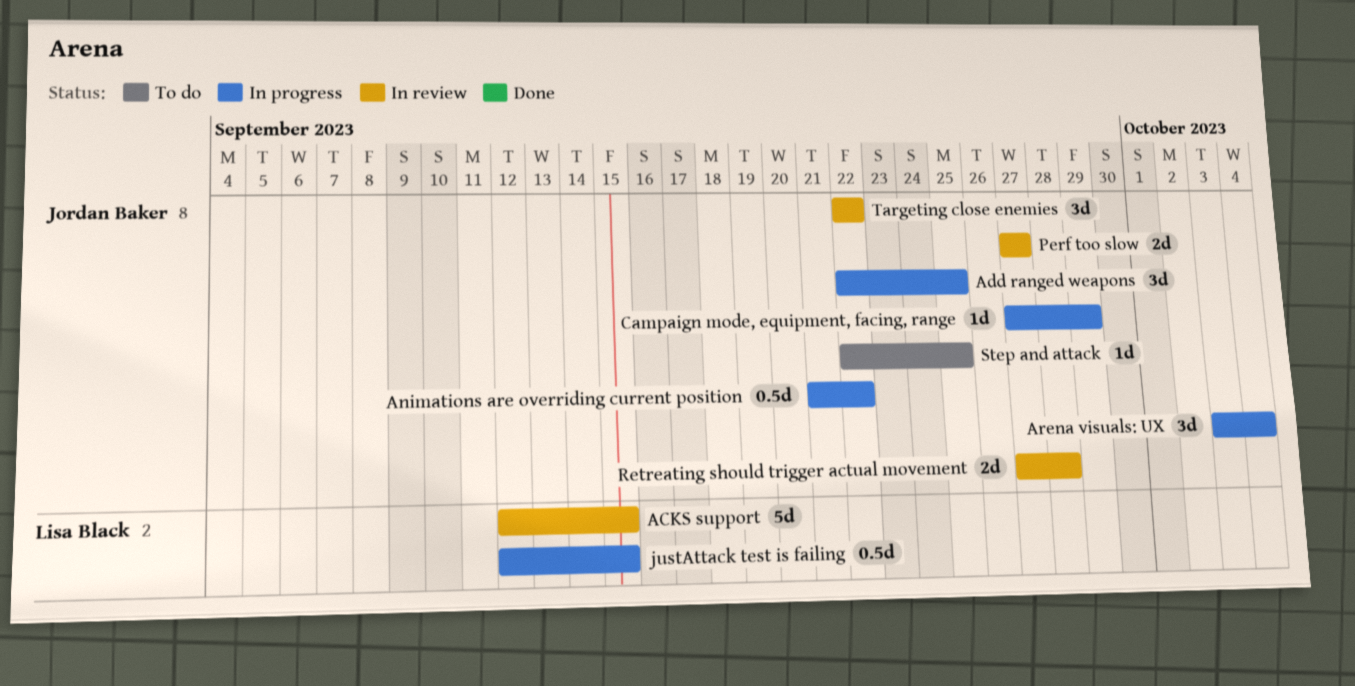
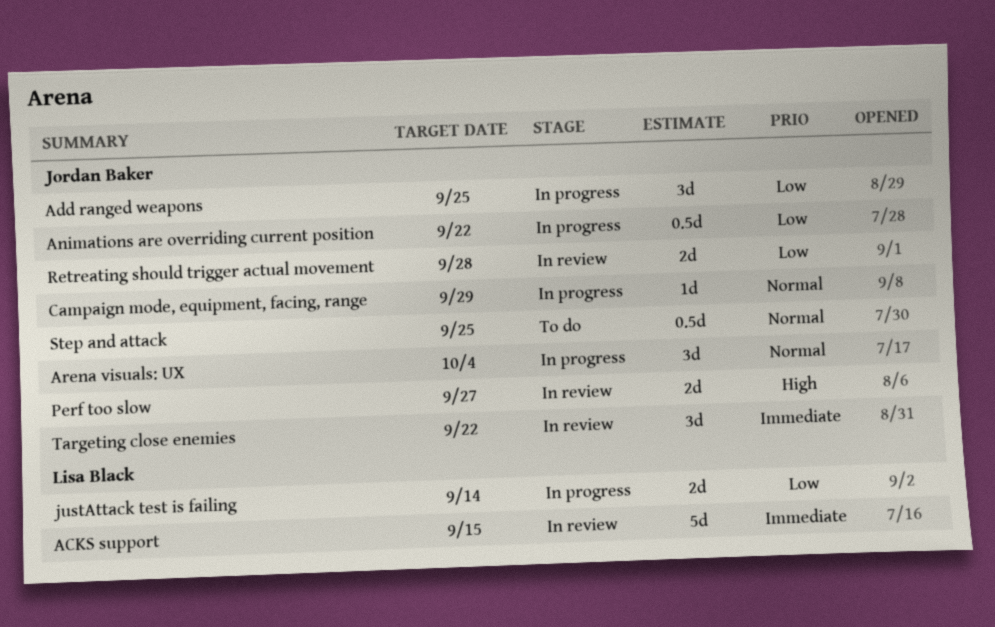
justAttack test is failing, estimate: 0.5d -> 2d
justAttack test is failing, due: Sep 15 -> Sep 14
Step and attack, estimate: 1d -> 0.5d

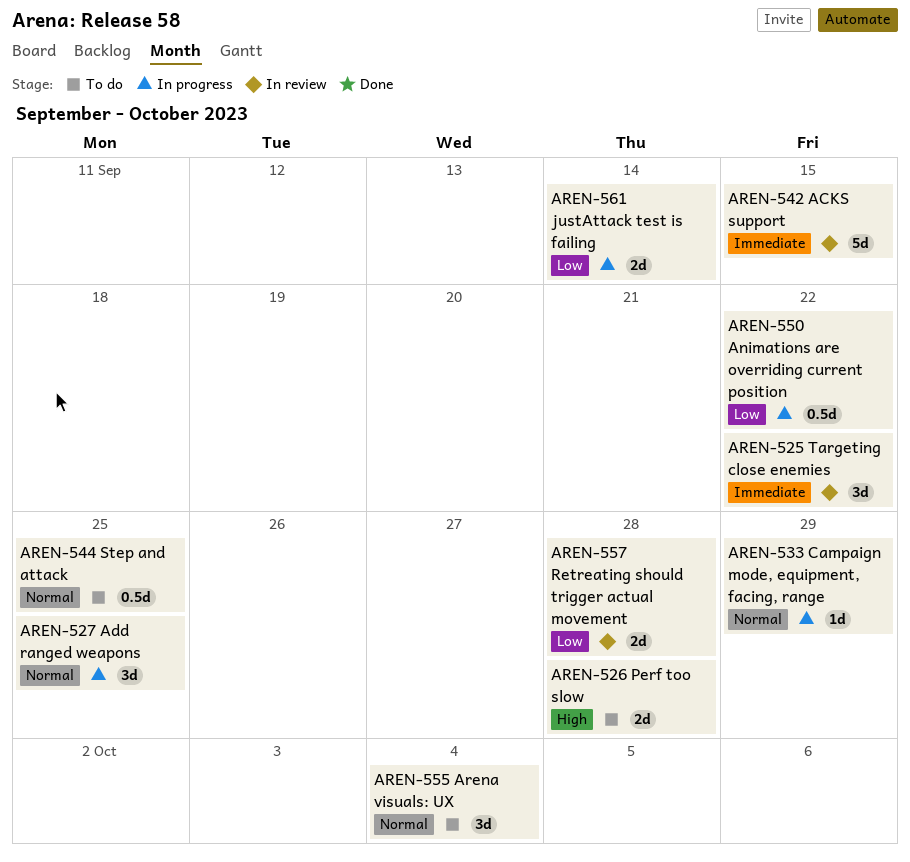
Add ranged weapons, priority: Low -> Normal
Arena visuals: UX, status: In progress -> To do
Perf too slow, status: In review -> To do
Perf too slow, due: Sep 27 -> Sep 28

